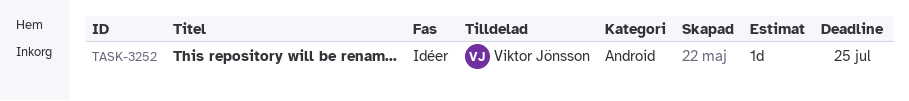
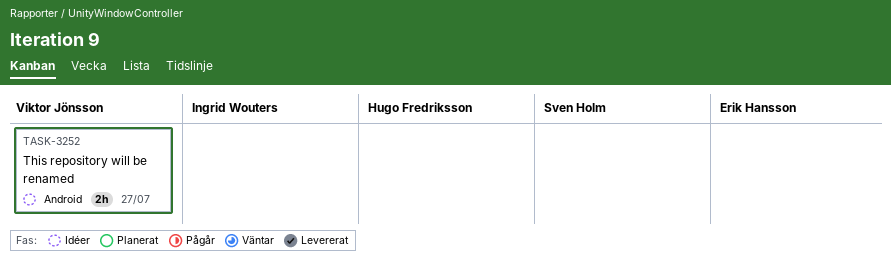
TASK-3252, estimate: 1d -> 2h
TASK-3252, due: Jul 25 -> Jul 27

